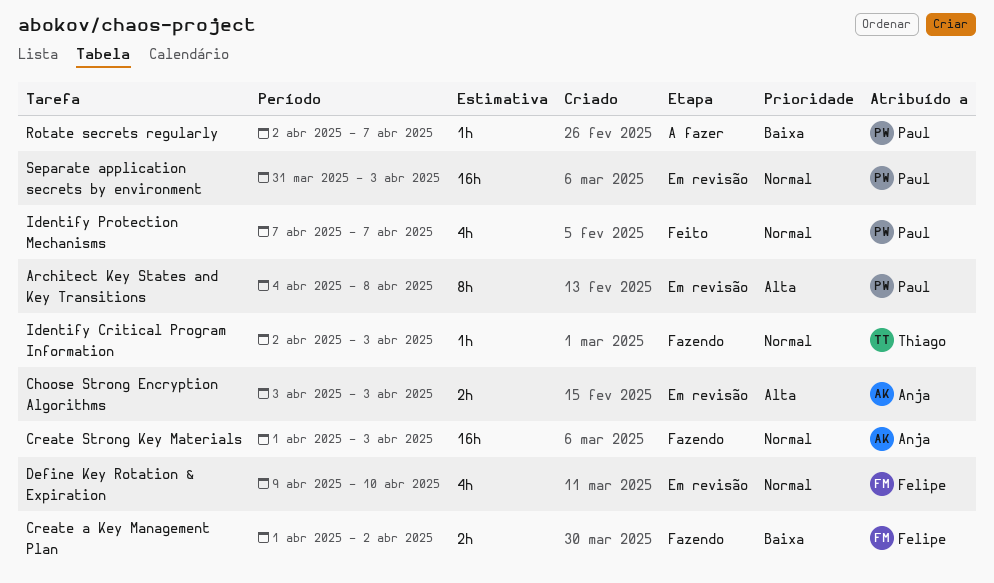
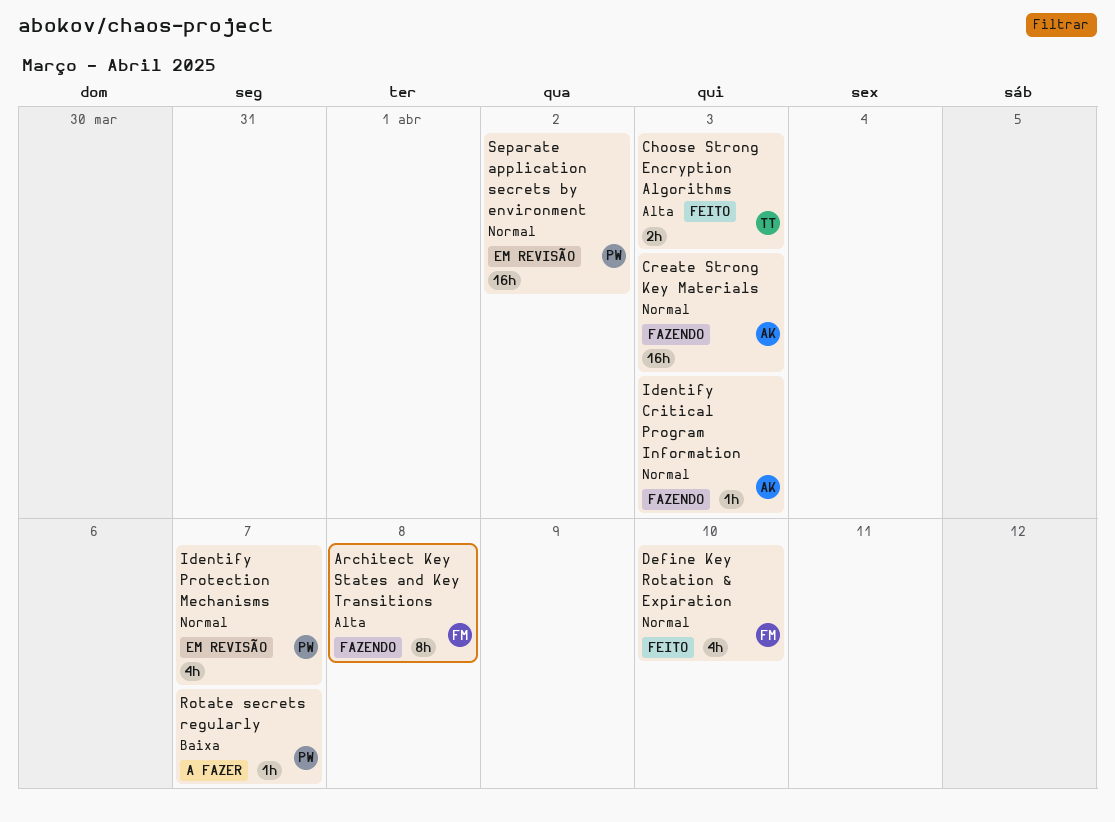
Architect Key States and Key Transitions, status: Em revisão -> Fazendo
Architect Key States and Key Transitions, owner: Paul -> Felipe
Choose Strong Encryption Algorithms, status: Em revisão -> Feito
Choose Strong Encryption Algorithms, owner: Anja -> Thiago
Create a Key Management Plan: present -> none
Define Key Rotation & Expiration, status: Em revisão -> Feito
Identify Critical Program Information, owner: Thiago -> Anja
Identify Protection Mechanisms, status: Feito -> Em revisão
Separate application secrets by environment, due: Apr 3 -> Apr 2

